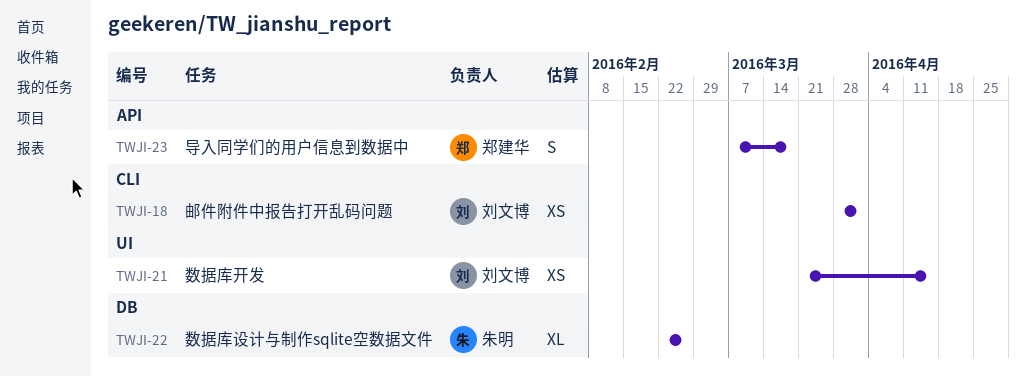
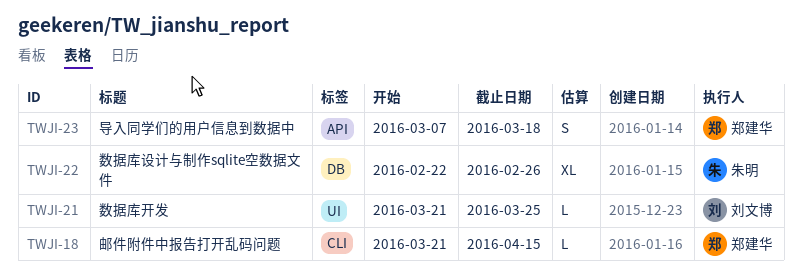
TWJI-18, owner: 刘文博 -> 郑建华
TWJI-18, estimate: XS -> L
TWJI-18, start: Mar 28 -> Mar 21
TWJI-18, due: Apr 1 -> Apr 15
TWJI-21, estimate: XS -> L
TWJI-21, due: Apr 15 -> Mar 25

